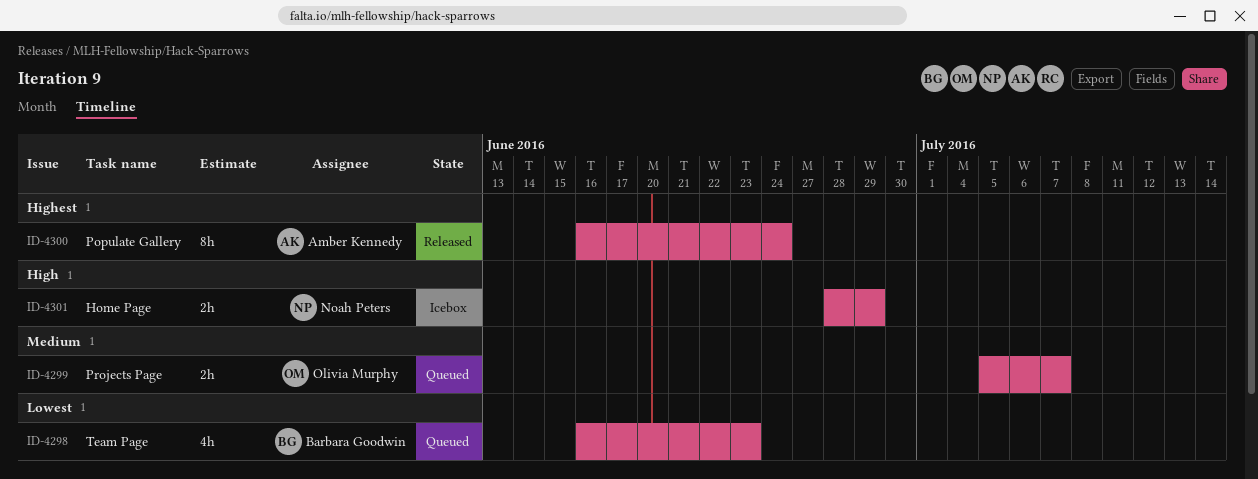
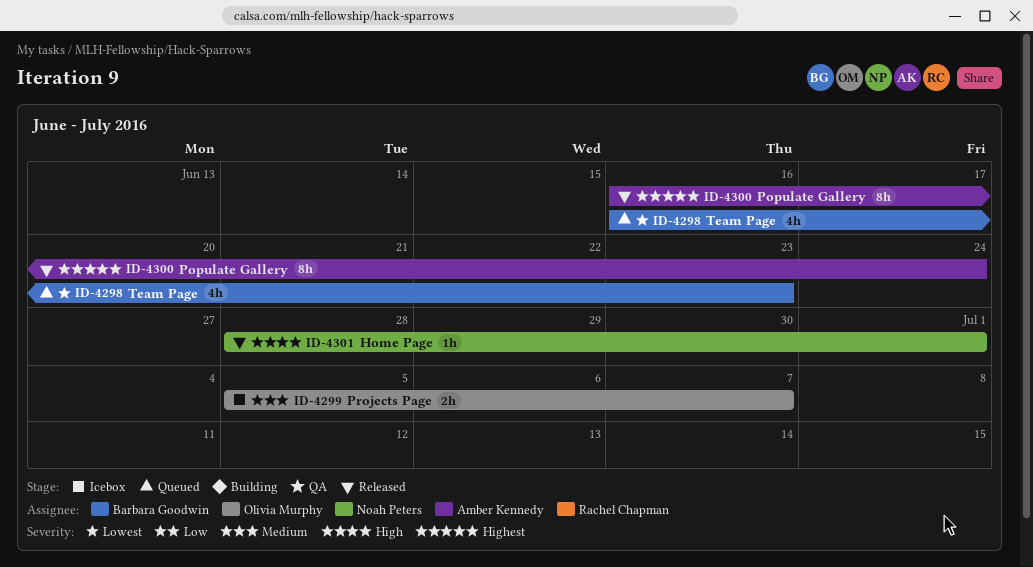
ID-4299, status: Queued -> Icebox
ID-4301, status: Icebox -> Released
ID-4301, estimate: 2h -> 1h
ID-4301, due: Jun 29 -> Jul 1

